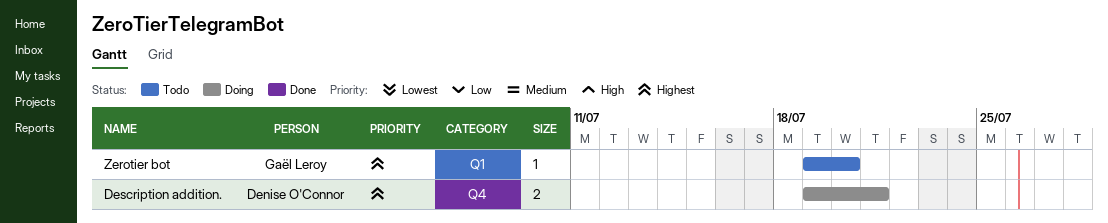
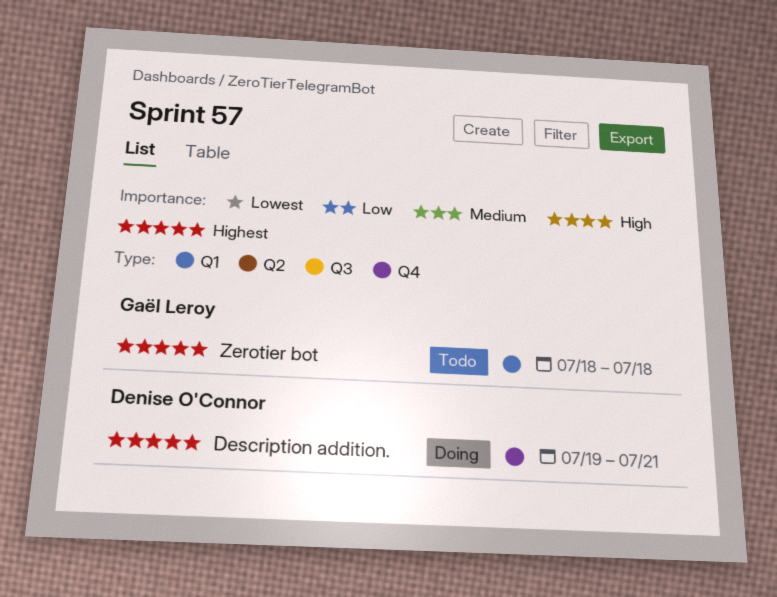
Zerotier bot, start: Jul 19 -> Jul 18
Zerotier bot, due: Jul 20 -> Jul 18

